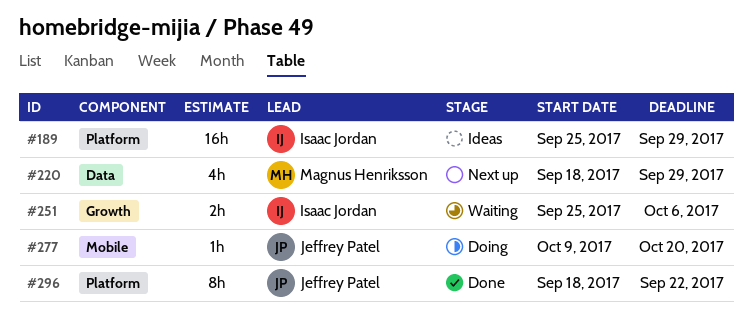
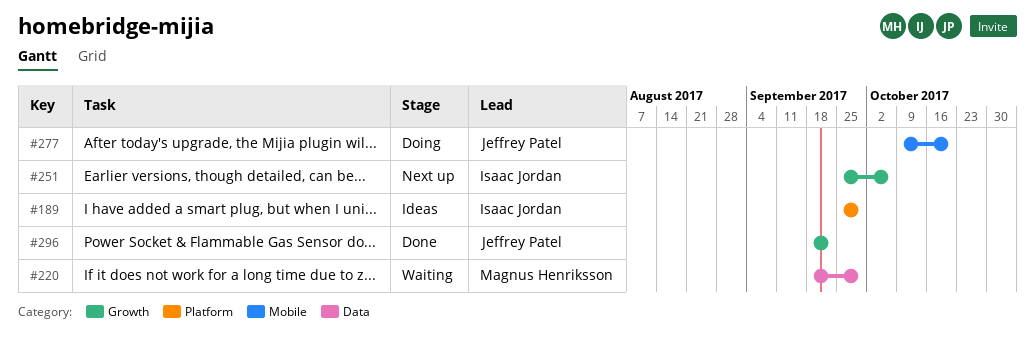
#220, status: Next up -> Waiting
#251, status: Waiting -> Next up
#296, label: Platform -> Growth

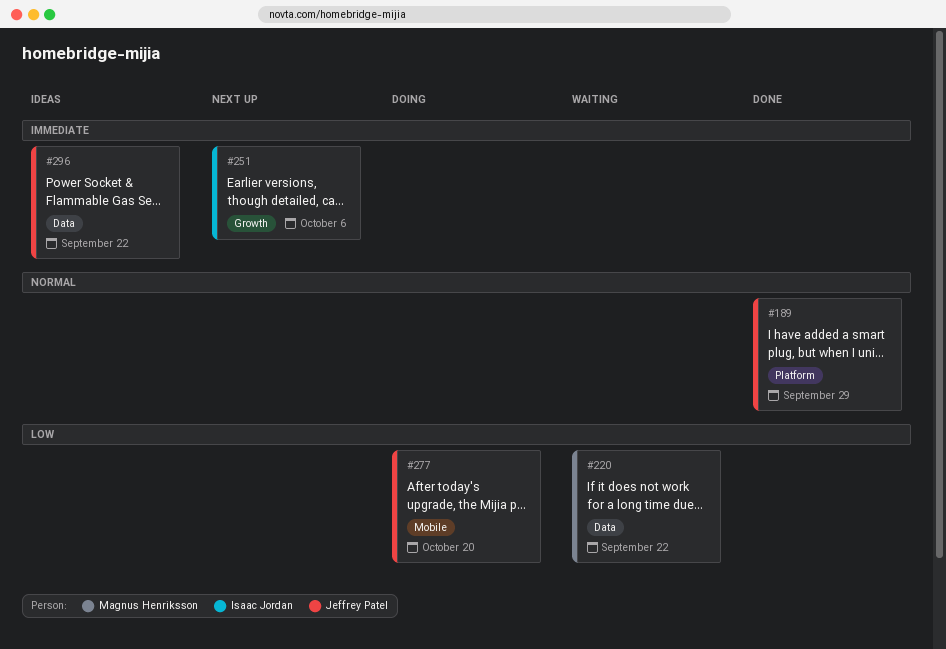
#189, status: Ideas -> Done
#189, owner: Isaac Jordan -> Jeffrey Patel
#220, due: Sep 29 -> Sep 22
#296, status: Done -> Ideas
#296, label: Growth -> Data

